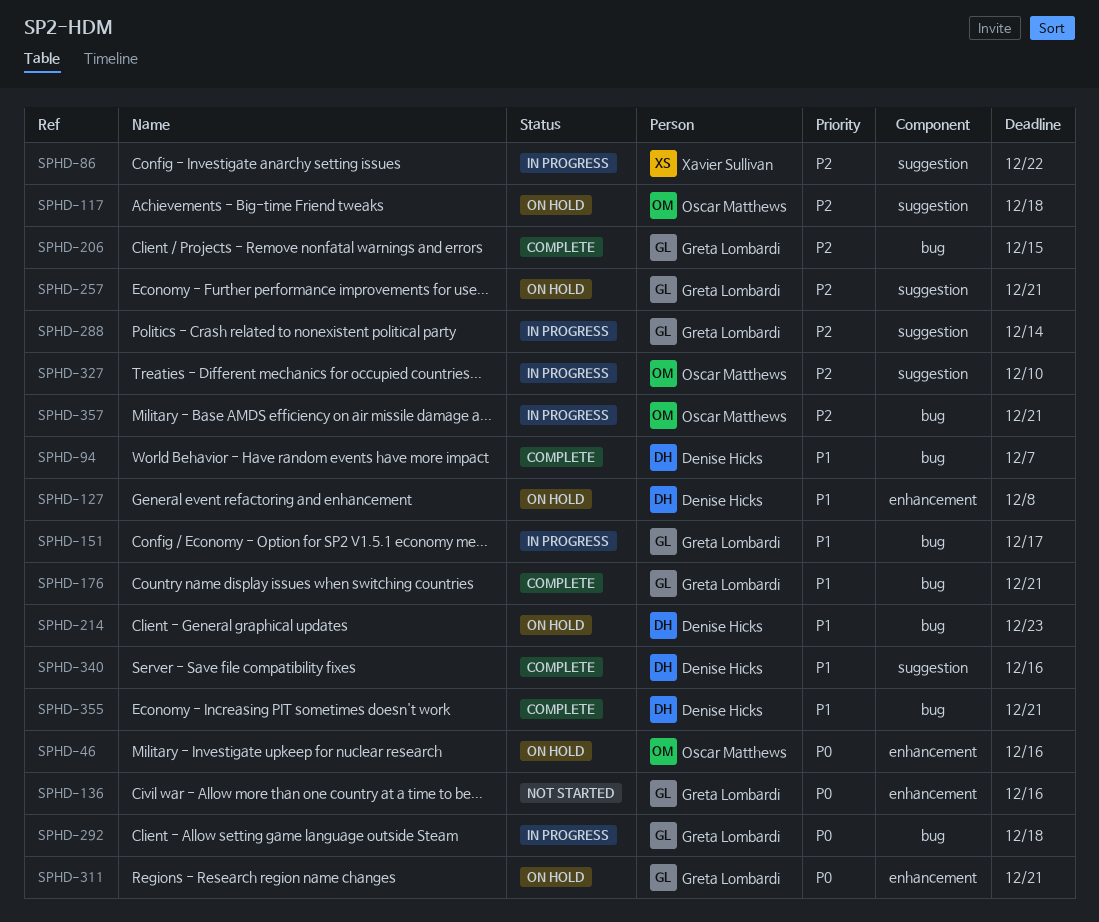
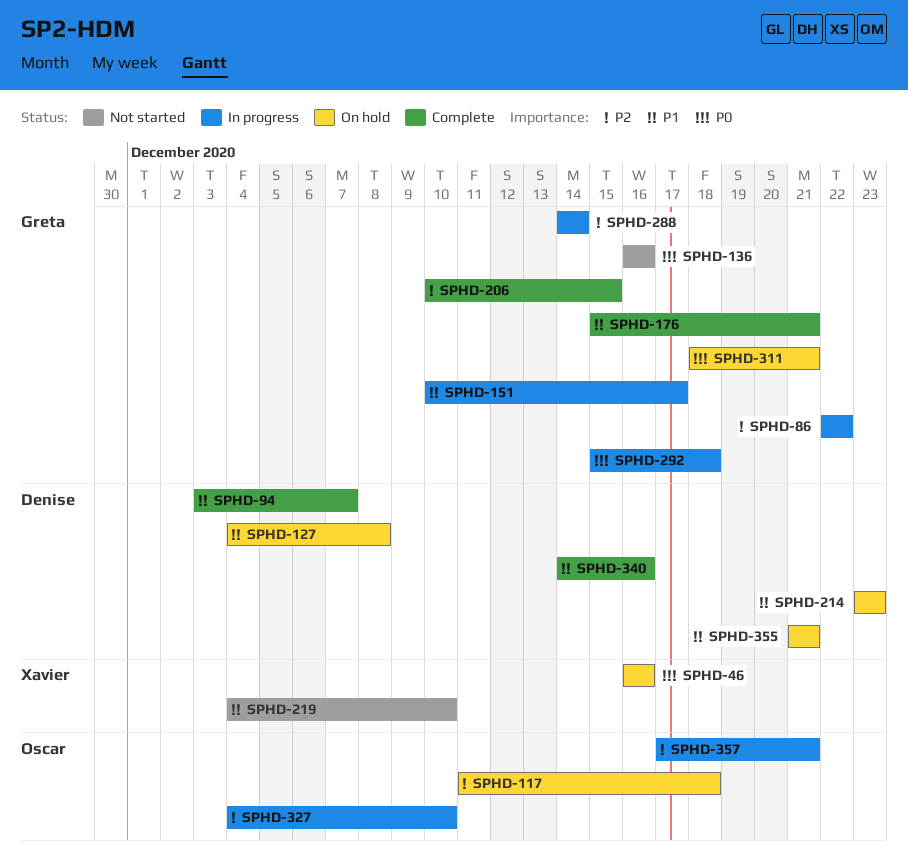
SPHD-46, owner: Oscar Matthews -> Xavier Sullivan
SPHD-86, owner: Xavier Sullivan -> Greta Lombardi
SPHD-219: none -> present
SPHD-257: present -> none
SPHD-355, status: Complete -> On hold

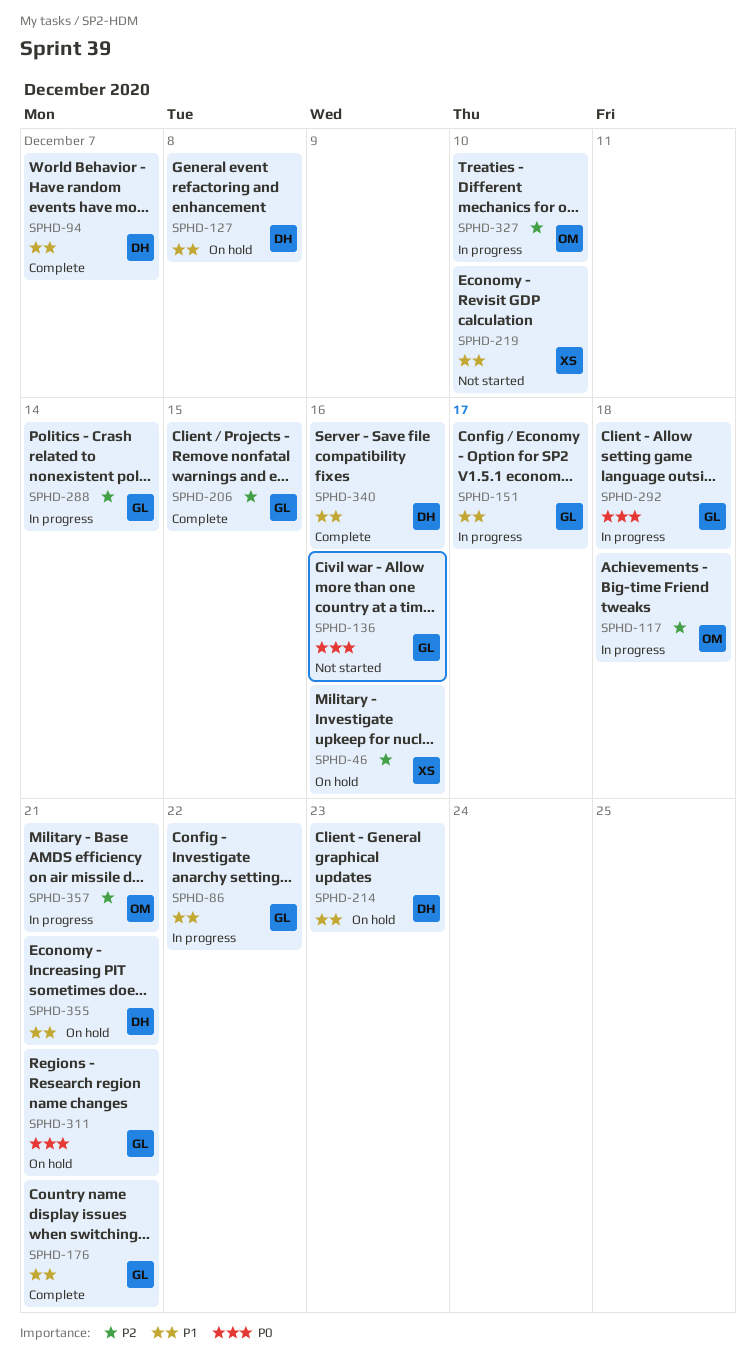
SPHD-46, priority: P0 -> P2
SPHD-86, priority: P2 -> P1
SPHD-117, status: On hold -> In progress

